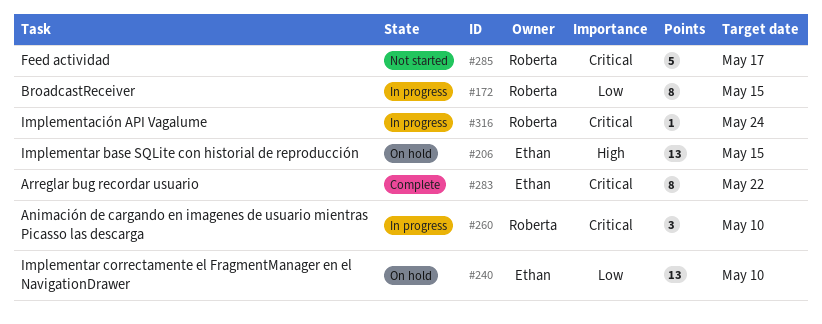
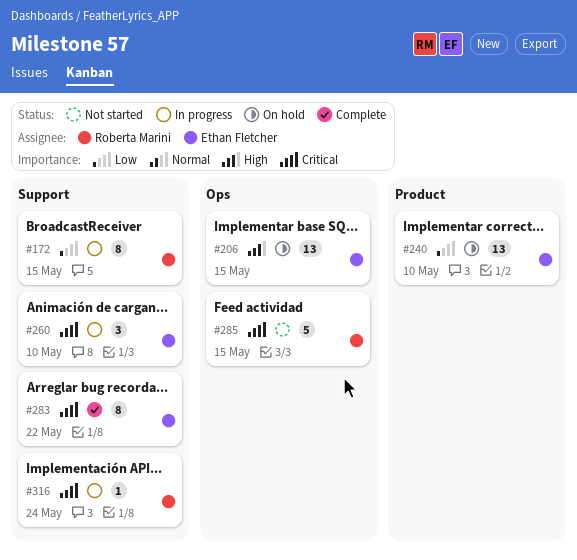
#260, owner: Roberta Marini -> Ethan Fletcher
#285, due: May 17 -> May 15

